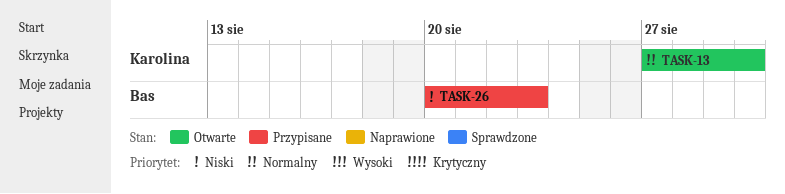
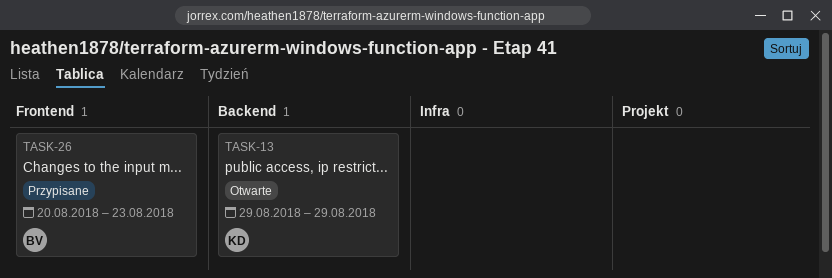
TASK-13, start: Aug 27 -> Aug 29
TASK-13, due: Aug 30 -> Aug 29

